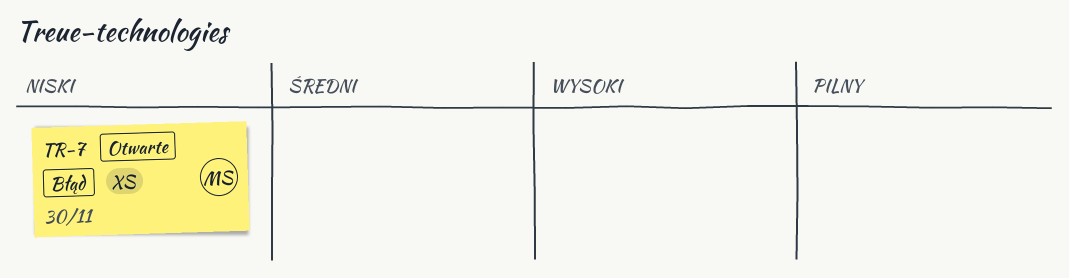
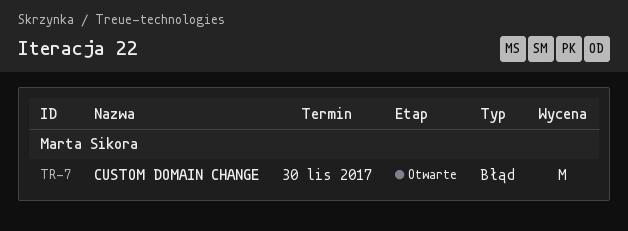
TR-7, estimate: XS -> M

